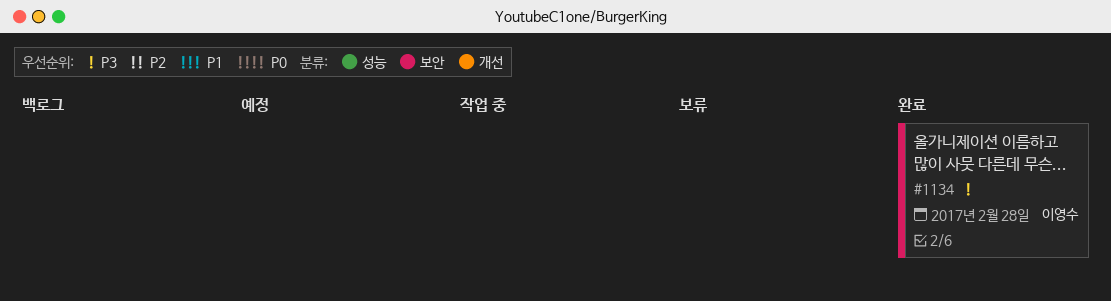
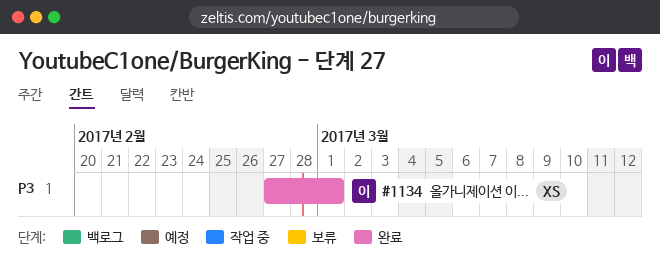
#1134, due: Feb 28 -> Mar 1

